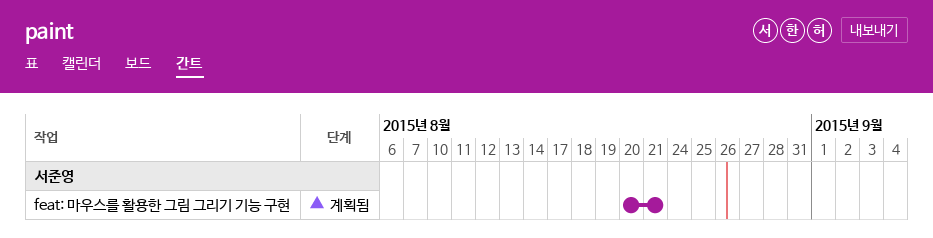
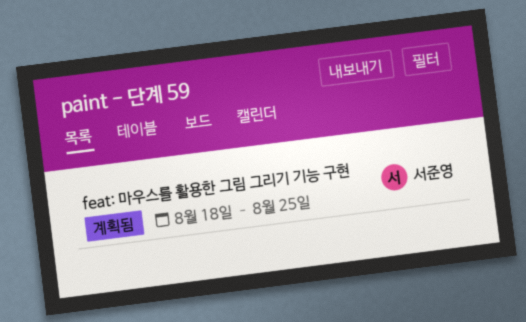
feat: 마우스를 활용한 그림 그리기 기능 구현, start: Aug 20 -> Aug 18
feat: 마우스를 활용한 그림 그리기 기능 구현, due: Aug 21 -> Aug 25

